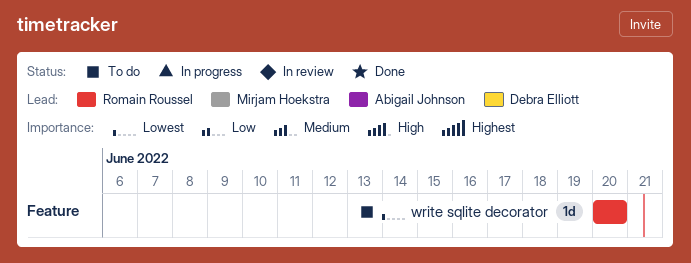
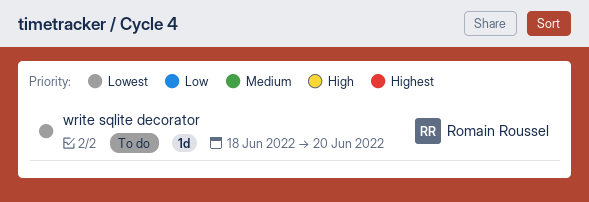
write sqlite decorator, start: Jun 20 -> Jun 18

